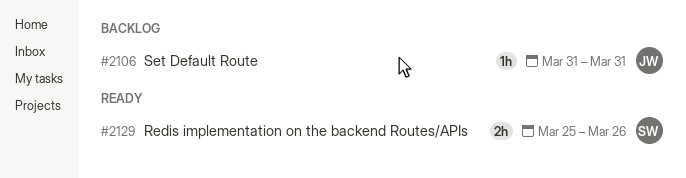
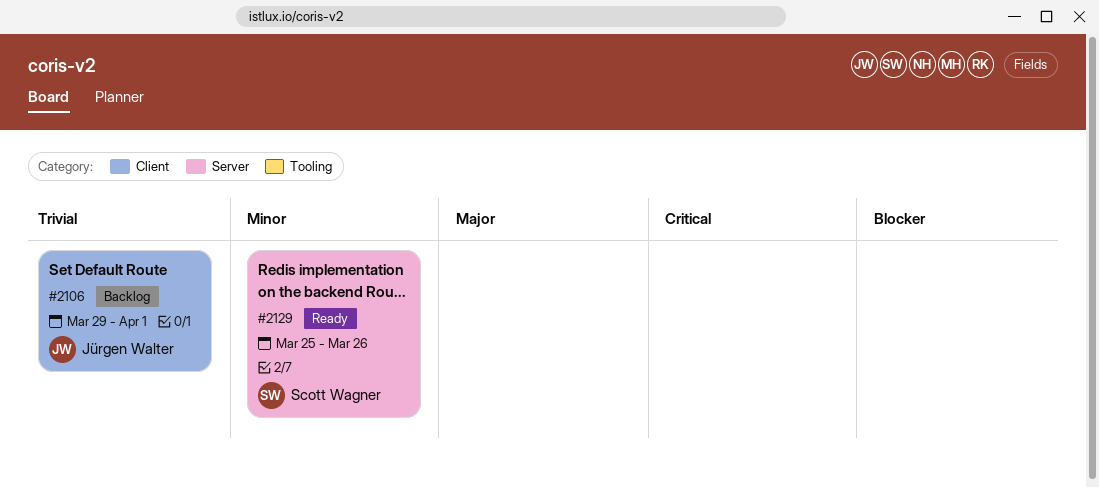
#2106, start: Mar 31 -> Mar 29
#2106, due: Mar 31 -> Apr 1

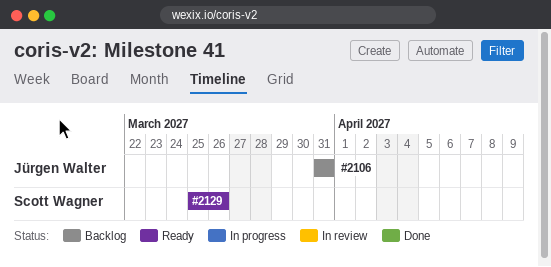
#2106, start: Mar 29 -> Mar 31
#2106, due: Apr 1 -> Mar 31

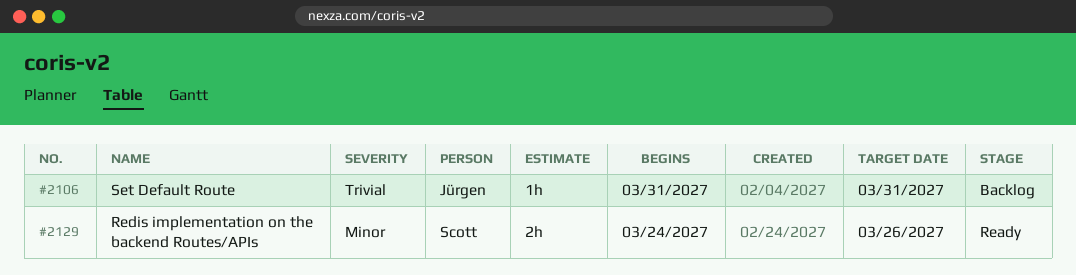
#2129, start: Mar 25 -> Mar 24

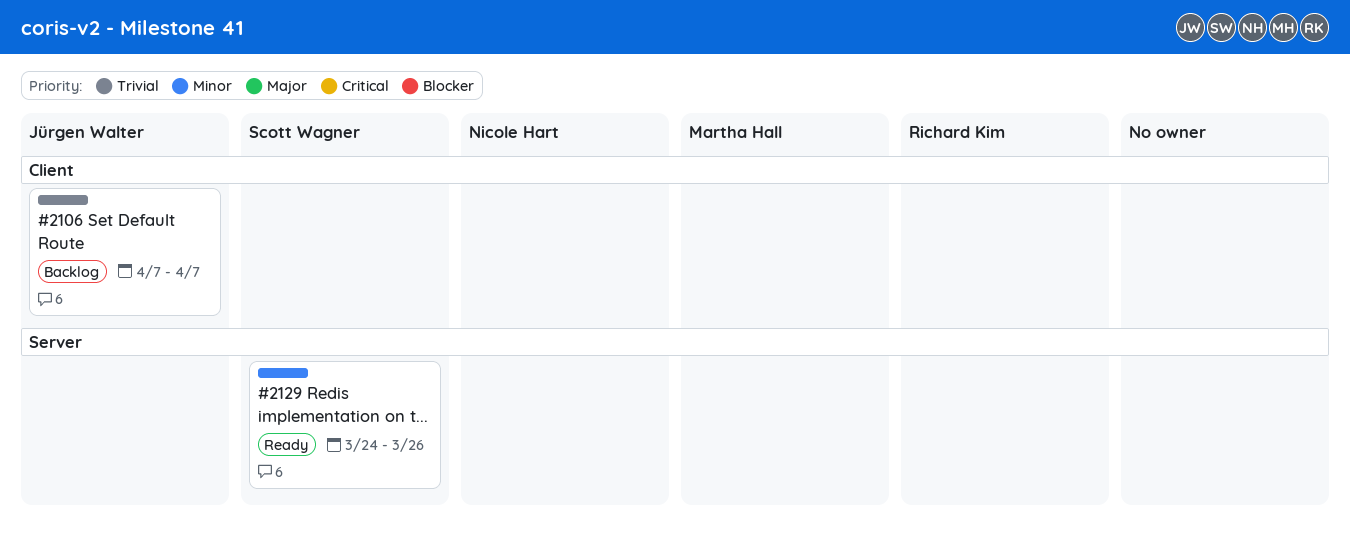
#2106, start: Mar 31 -> Apr 7
#2106, due: Mar 31 -> Apr 7

